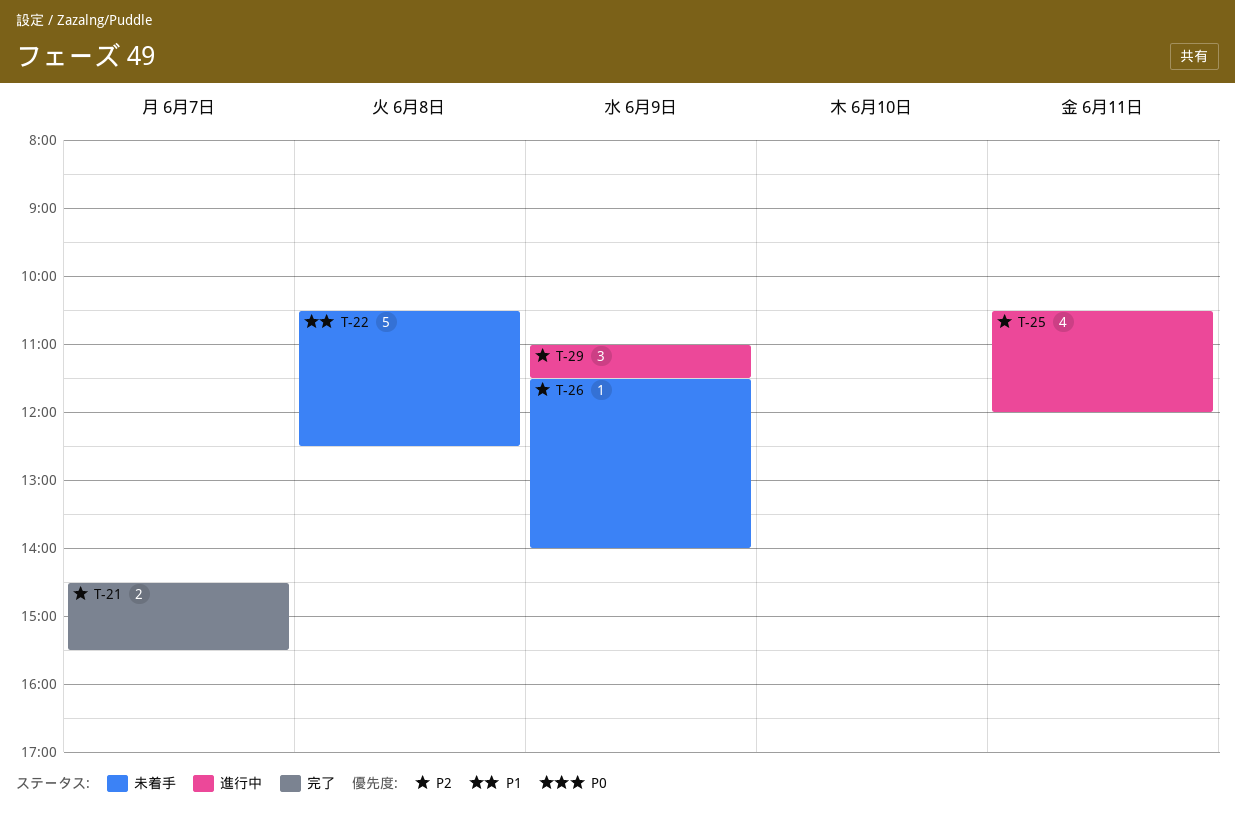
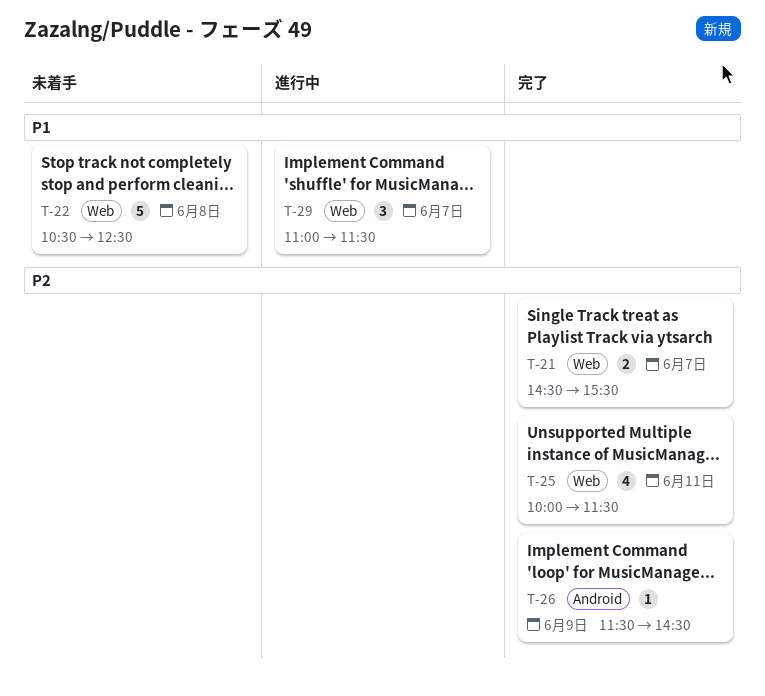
T-25, status: 進行中 -> 完了
T-25, begins: 10:30 -> 10:00
T-25, ends: 12:00 -> 11:30
T-26, status: 未着手 -> 完了
T-26, ends: 14:00 -> 14:30
T-29, priority: P2 -> P1
T-29, day: Jun 9 -> Jun 7

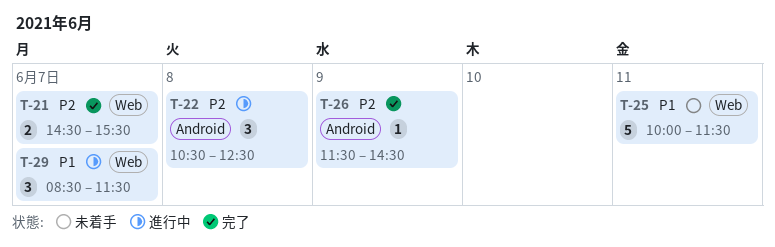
T-22, status: 未着手 -> 進行中
T-22, priority: P1 -> P2
T-22, label: Web -> Android
T-22, estimate: 5 -> 3
T-25, status: 完了 -> 未着手
T-25, priority: P2 -> P1
T-25, estimate: 4 -> 5
T-29, begins: 11:00 -> 08:30

